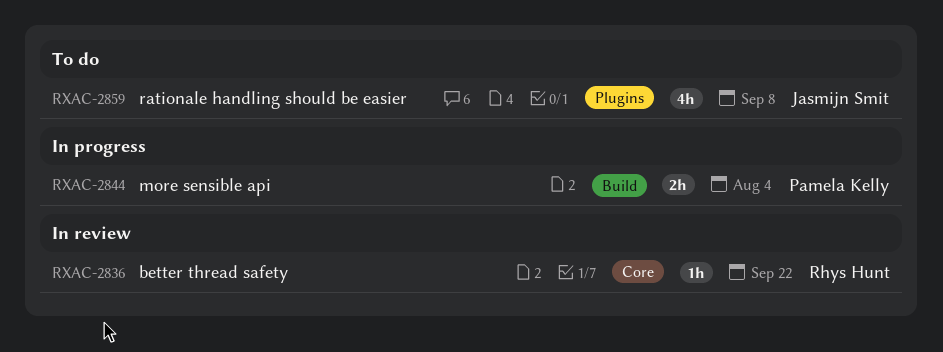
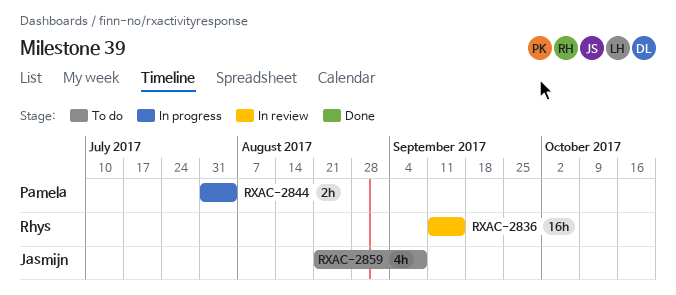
RXAC-2836, estimate: 1h -> 16h
RXAC-2836, due: Sep 22 -> Sep 15

